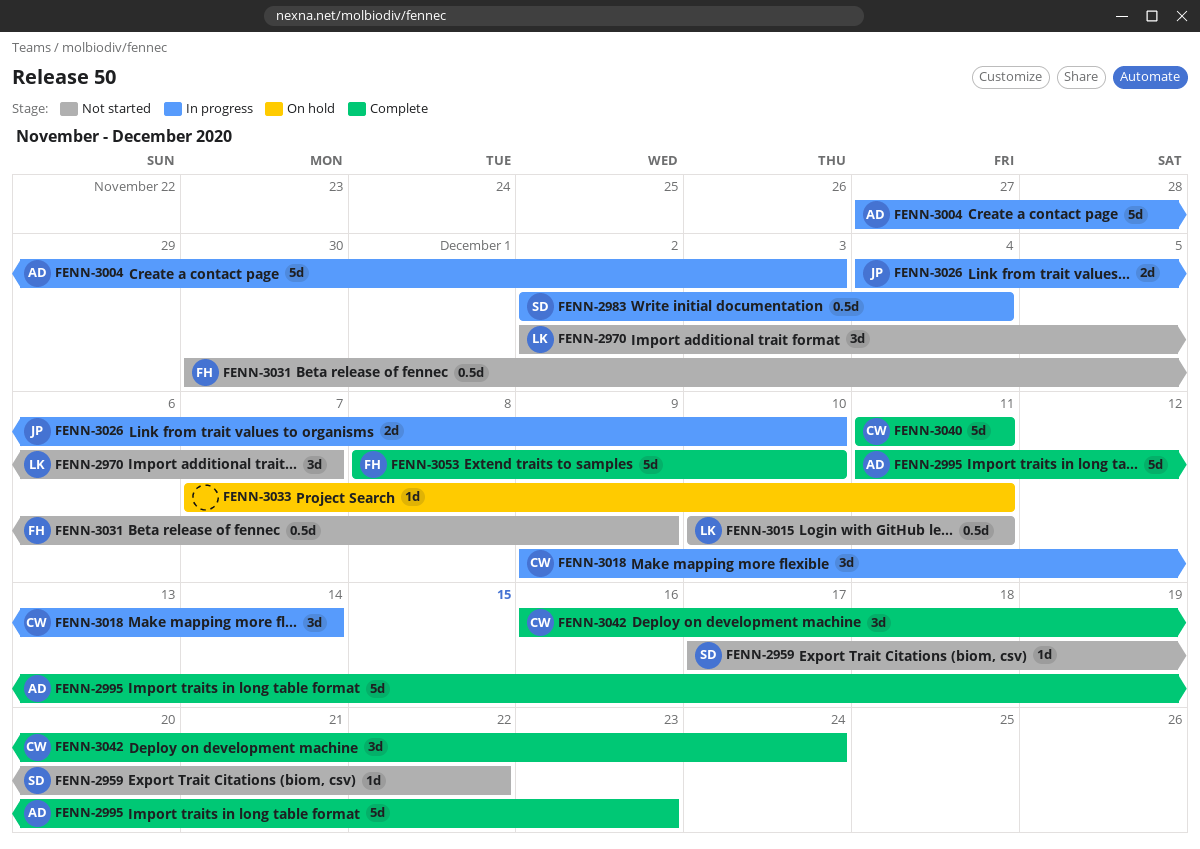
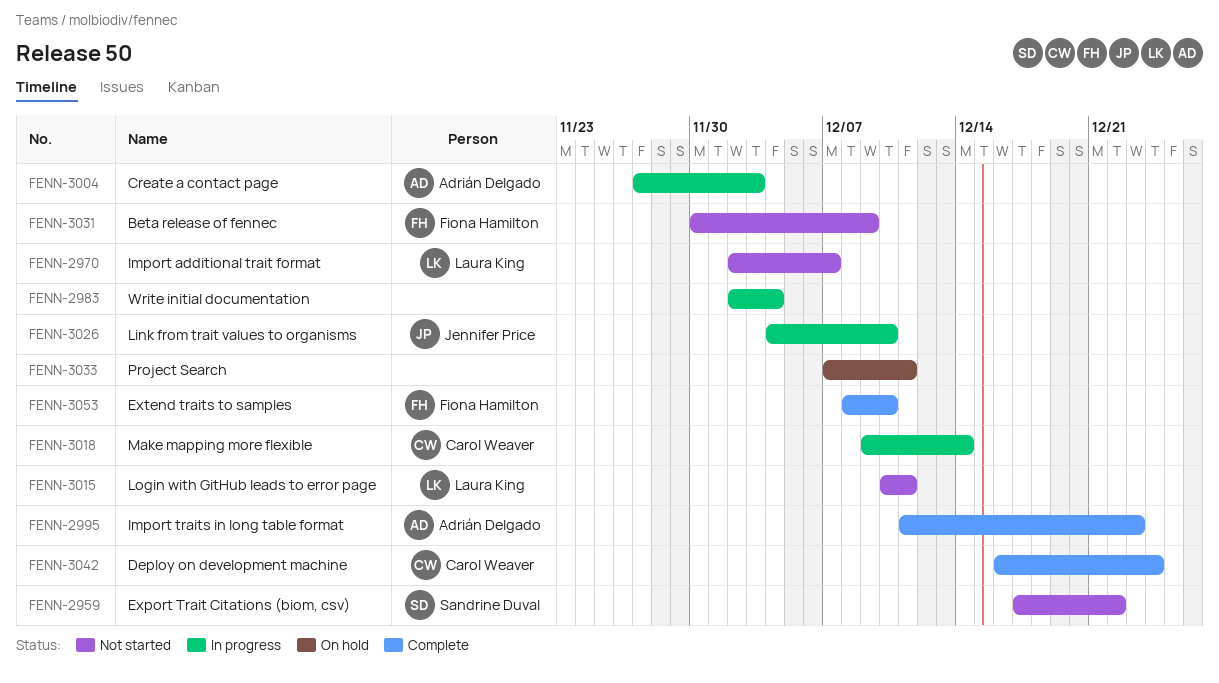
FENN-2983, owner: Sandrine Duval -> none
FENN-3040: present -> none

